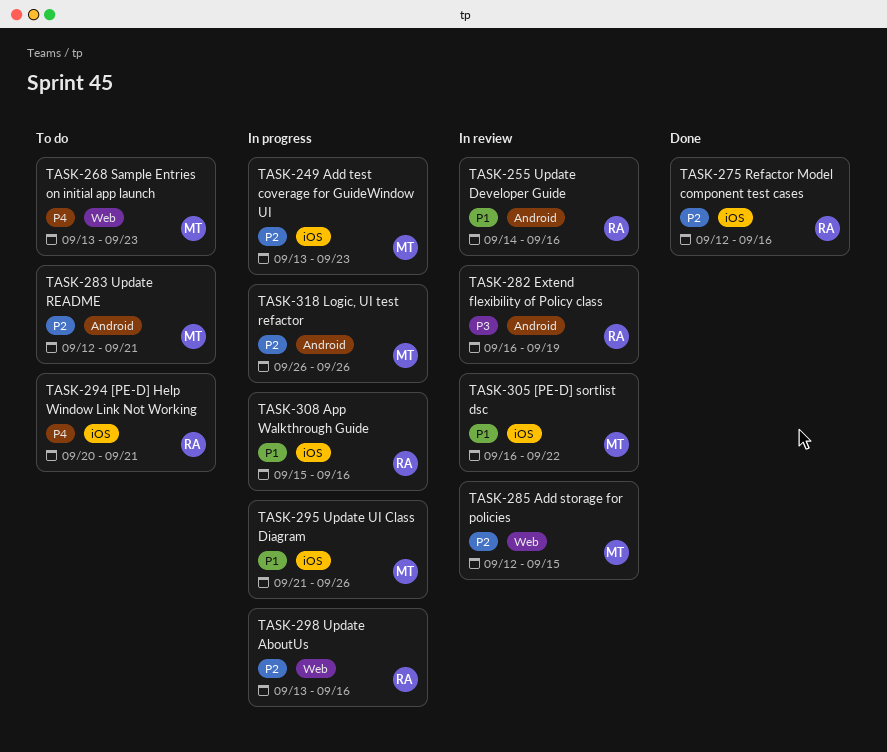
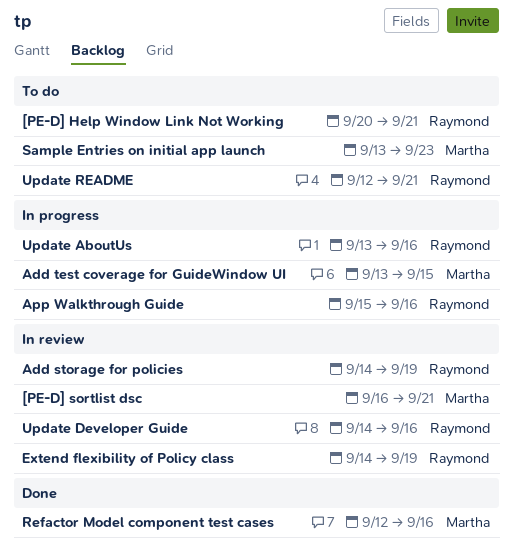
[PE-D] sortlist dsc, due: Sep 22 -> Sep 21
Add storage for policies, owner: Martha -> Raymond
Add storage for policies, start: Sep 12 -> Sep 14
Add storage for policies, due: Sep 15 -> Sep 19
Add test coverage for GuideWindow UI, due: Sep 23 -> Sep 15
Extend flexibility of Policy class, start: Sep 16 -> Sep 14
Logic, UI test refactor: present -> none
Refactor Model component test cases, owner: Raymond -> Martha
Update README, owner: Martha -> Raymond
Update UI Class Diagram: present -> none

